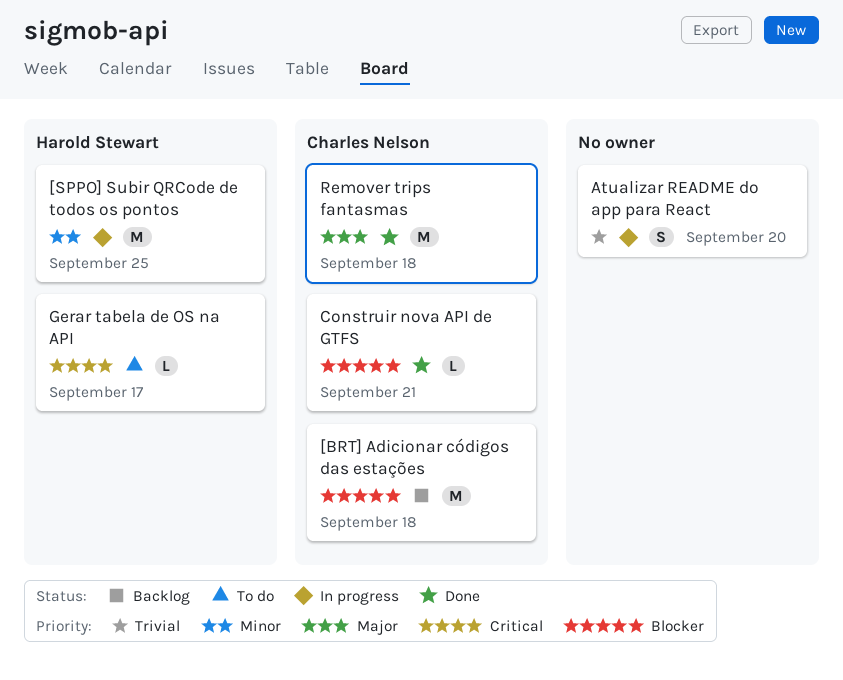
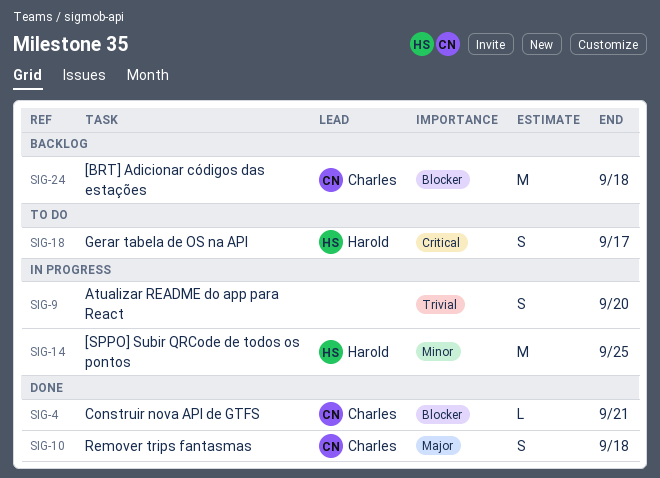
Gerar tabela de OS na API, estimate: L -> S
Remover trips fantasmas, estimate: M -> S

